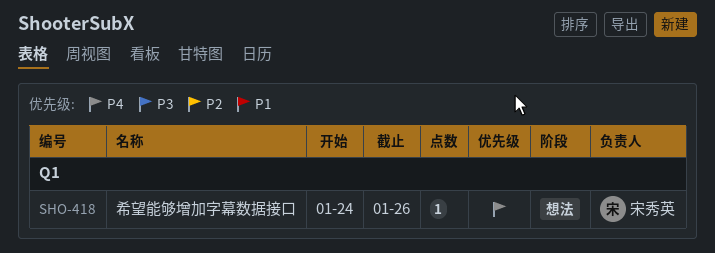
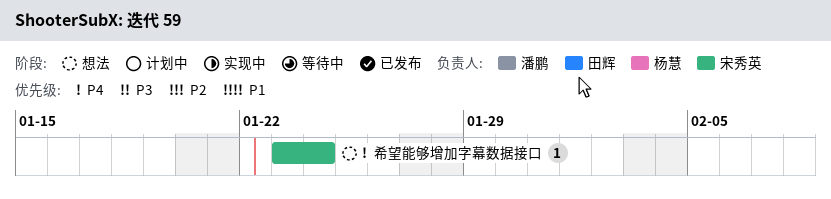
希望能够增加字幕数据接口, start: Jan 24 -> Jan 23
希望能够增加字幕数据接口, due: Jan 26 -> Jan 24

